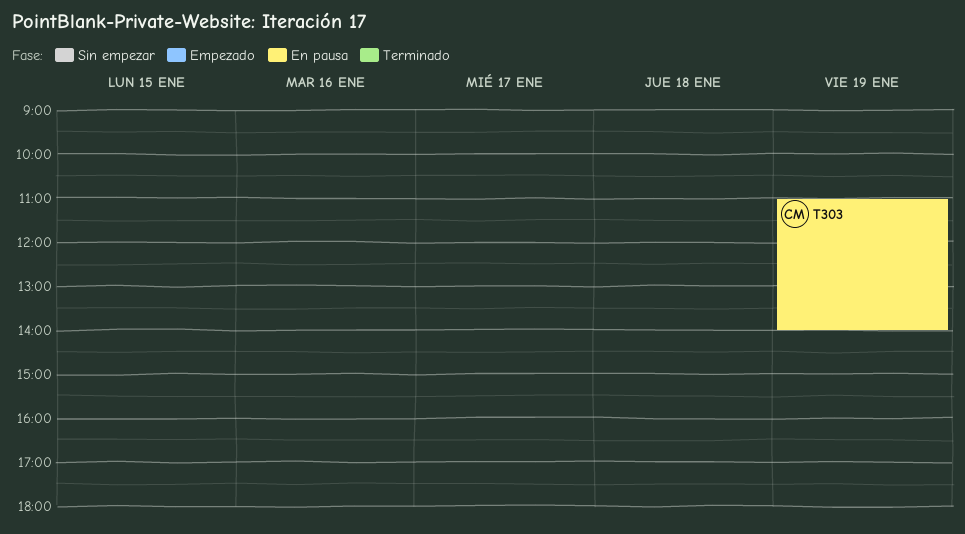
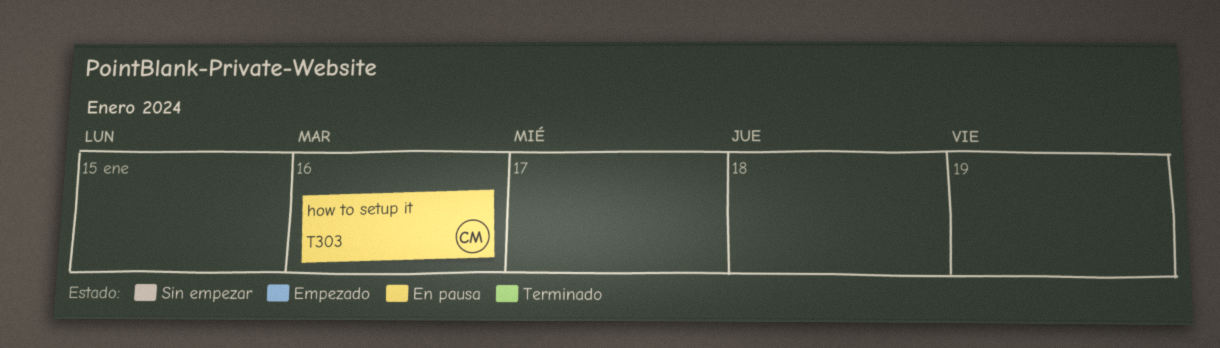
T303, day: Jan 19 -> Jan 16

